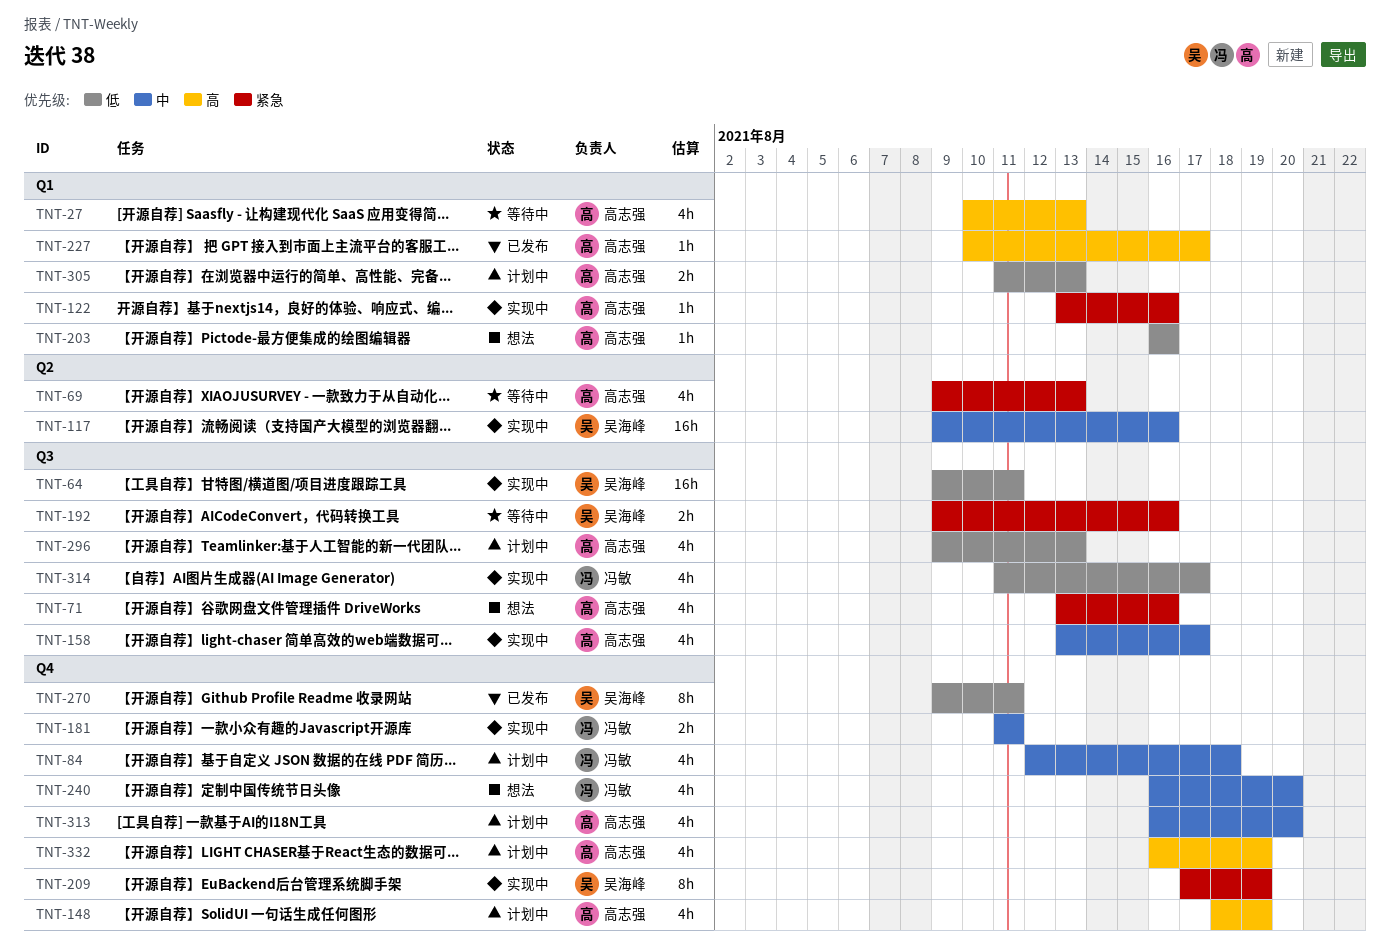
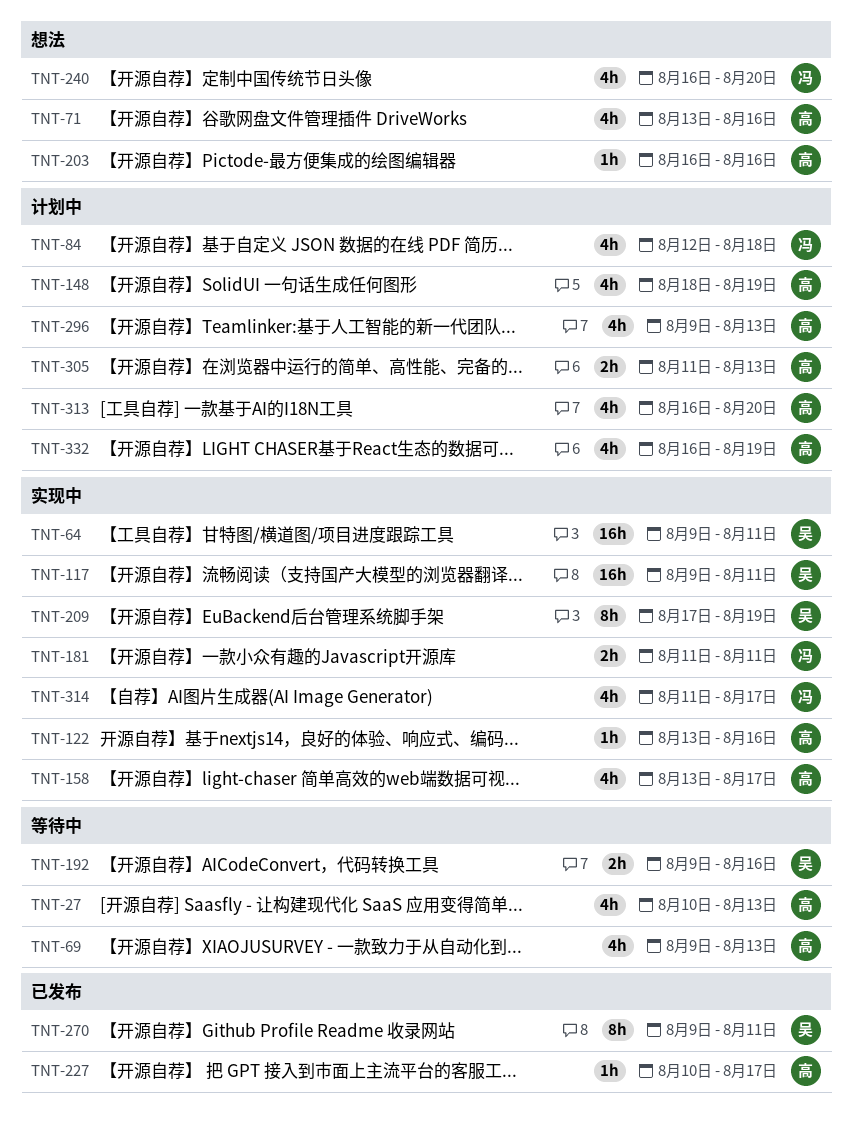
TNT-117, due: Aug 16 -> Aug 11

